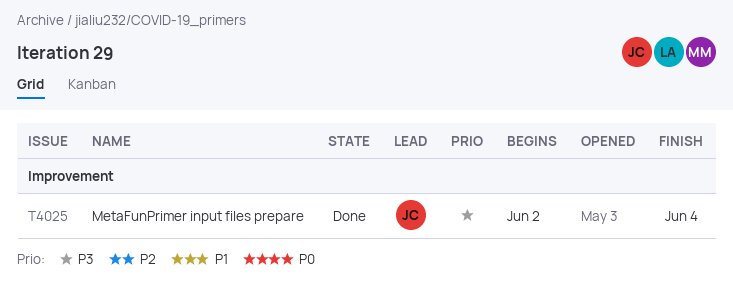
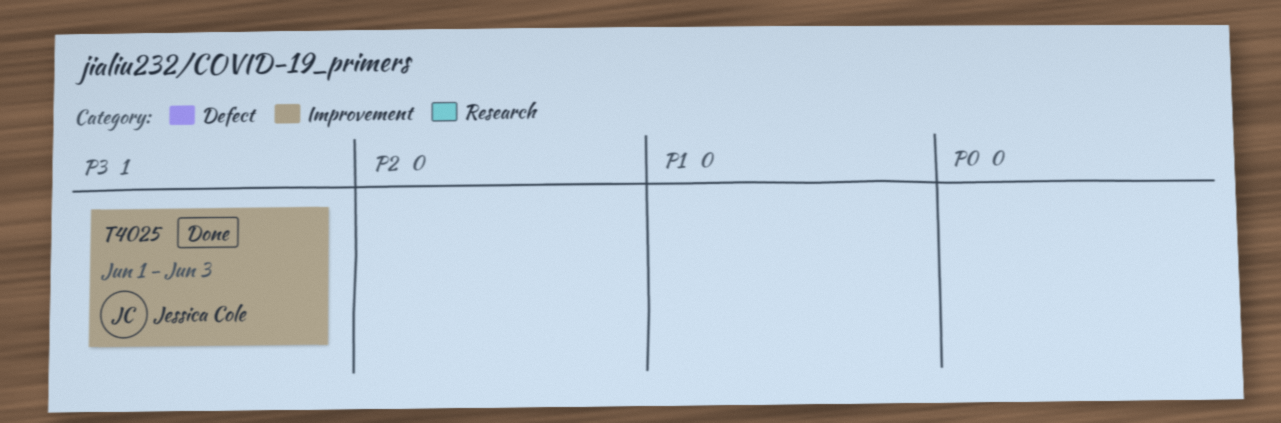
T4025, start: Jun 2 -> Jun 1
T4025, due: Jun 4 -> Jun 3

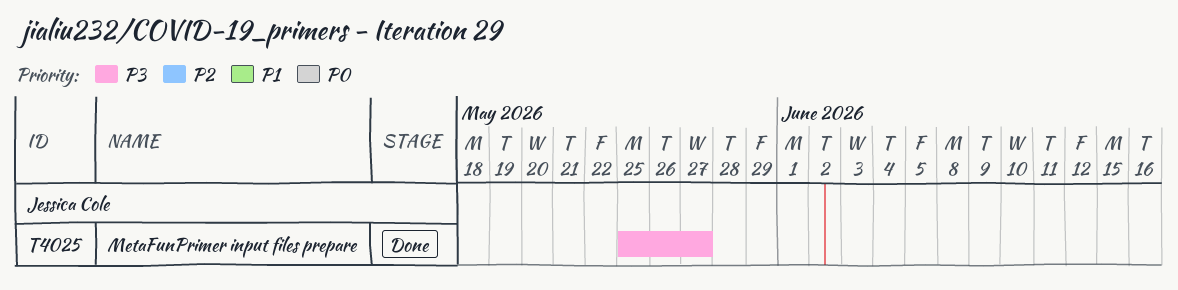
T4025, start: Jun 1 -> May 25
T4025, due: Jun 3 -> May 27

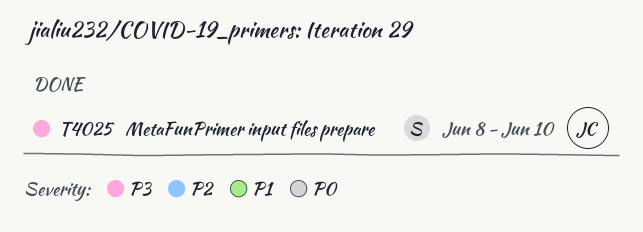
T4025, start: May 25 -> Jun 8
T4025, due: May 27 -> Jun 10

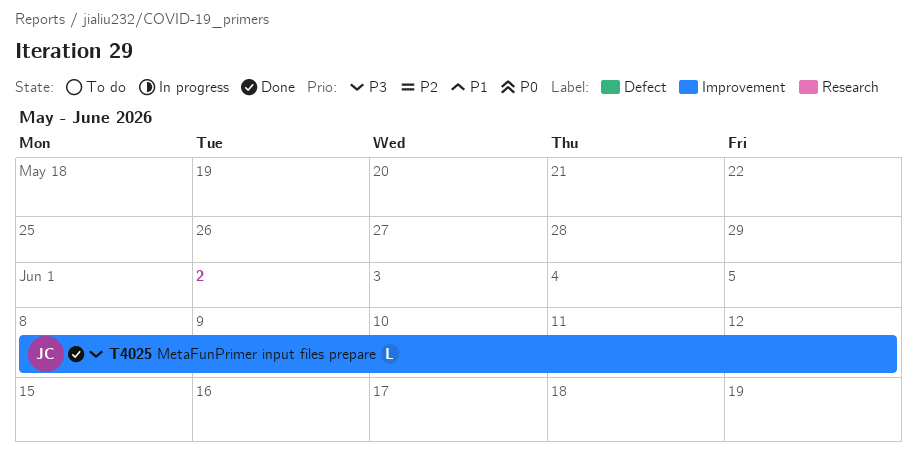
T4025, estimate: S -> L
T4025, due: Jun 10 -> Jun 12

